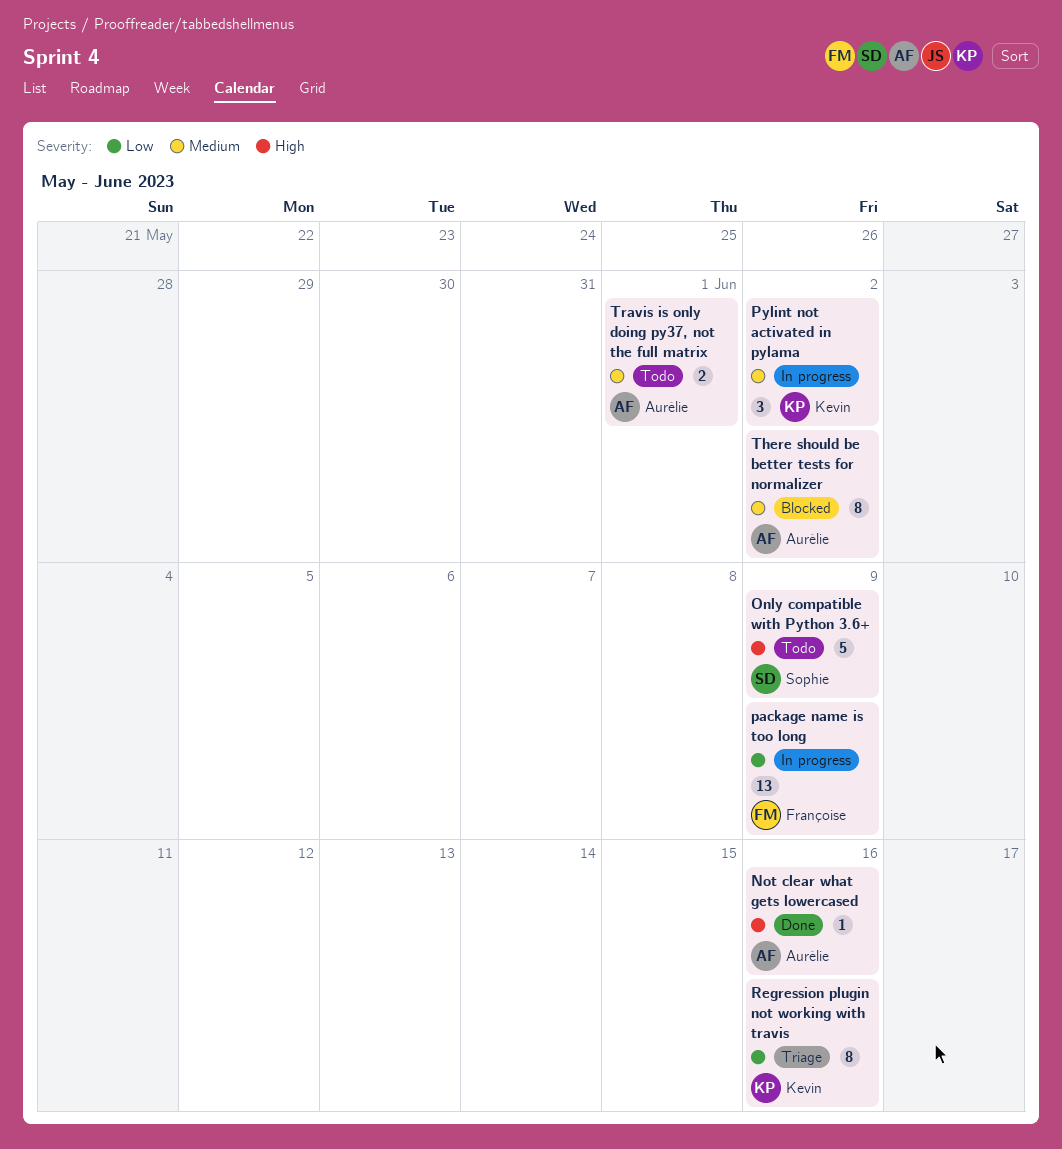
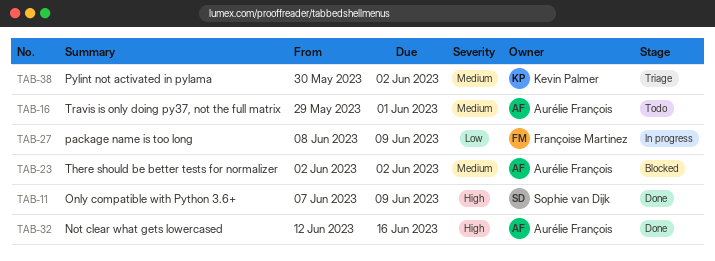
Only compatible with Python 3.6+, status: Todo -> Done
Pylint not activated in pylama, status: In progress -> Triage
Regression plugin not working with travis: present -> none

